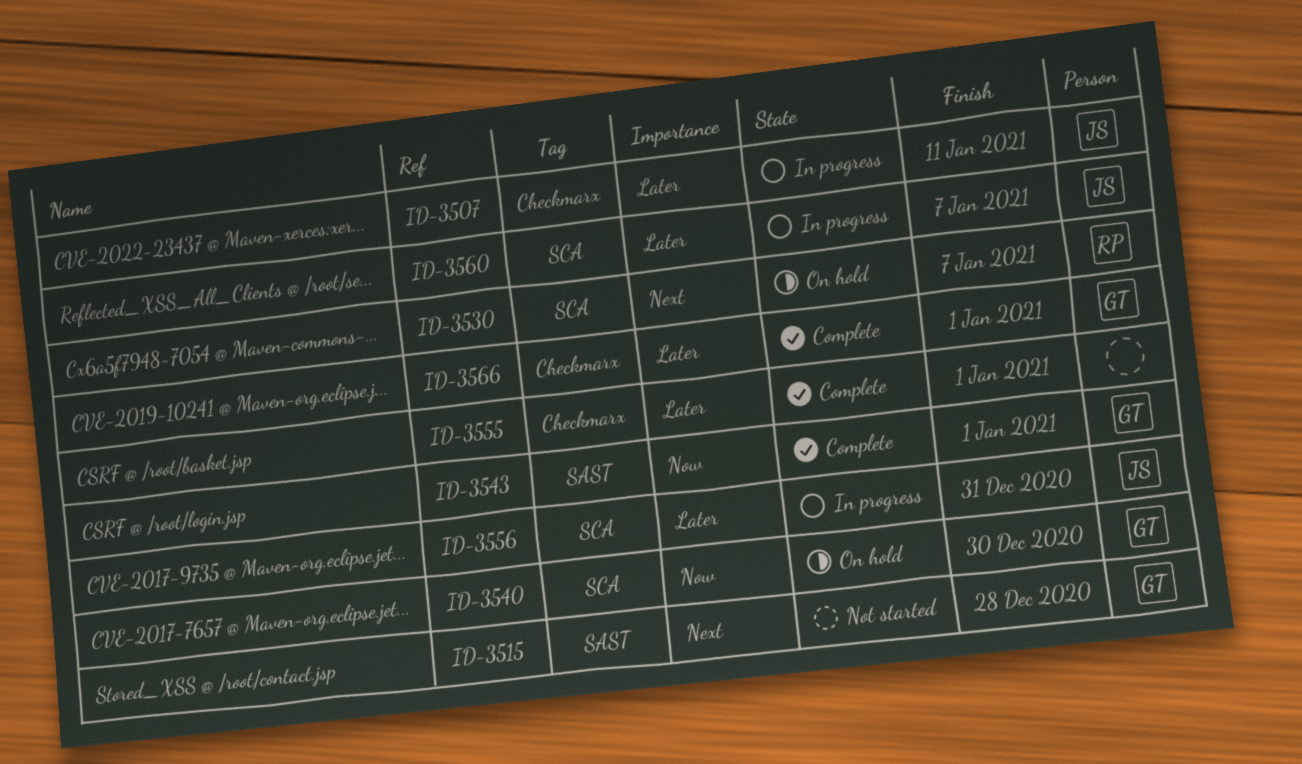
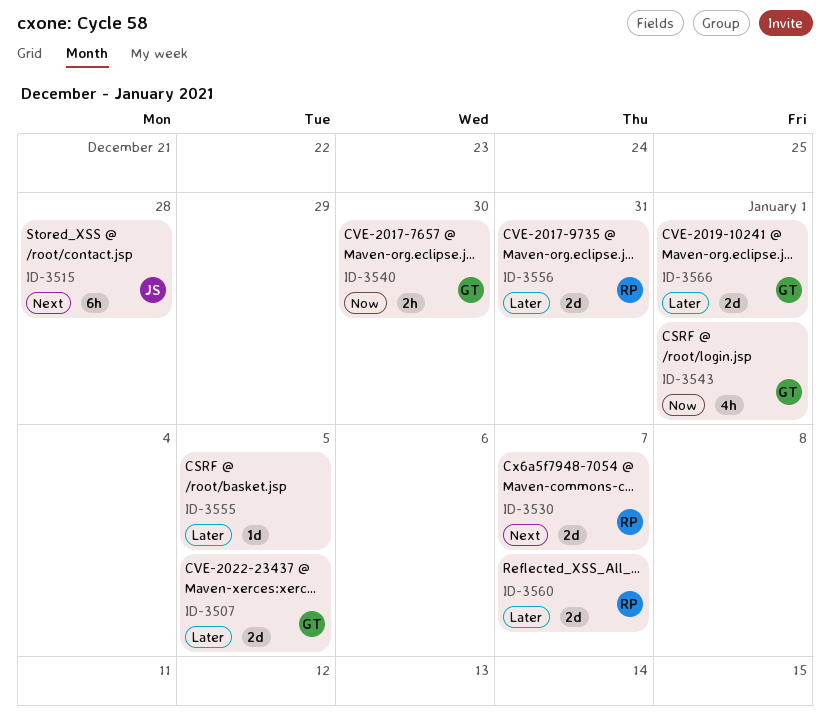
ID-3507, owner: JS -> GT
ID-3507, due: Jan 11 -> Jan 5
ID-3515, owner: GT -> JS
ID-3555, due: Jan 1 -> Jan 5
ID-3556, owner: JS -> RP
ID-3560, owner: JS -> RP

